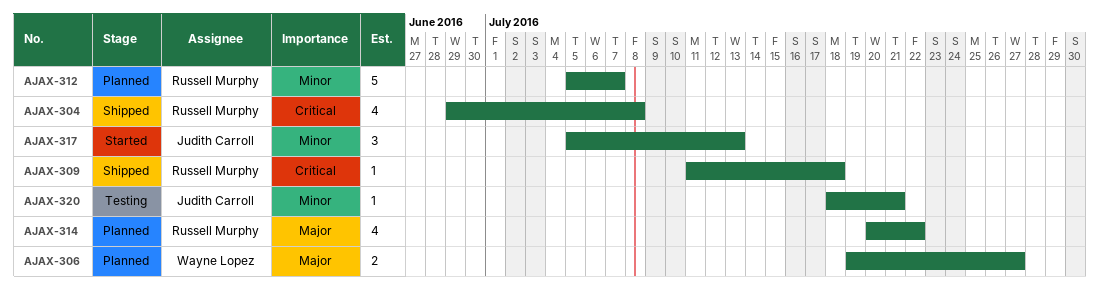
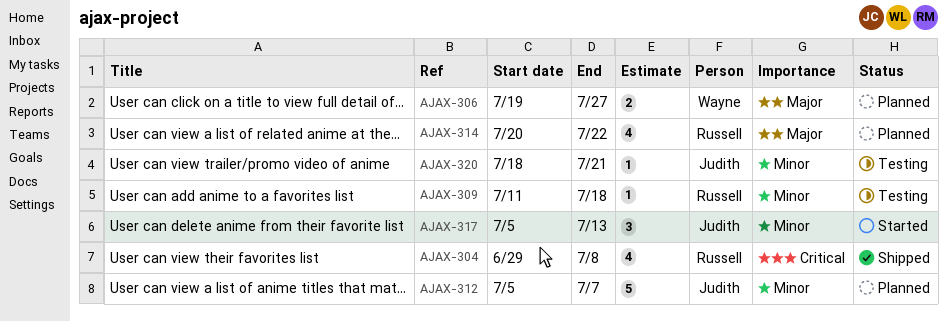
AJAX-309, status: Shipped -> Testing
AJAX-309, priority: Critical -> Minor
AJAX-312, owner: Russell Murphy -> Judith Carroll

